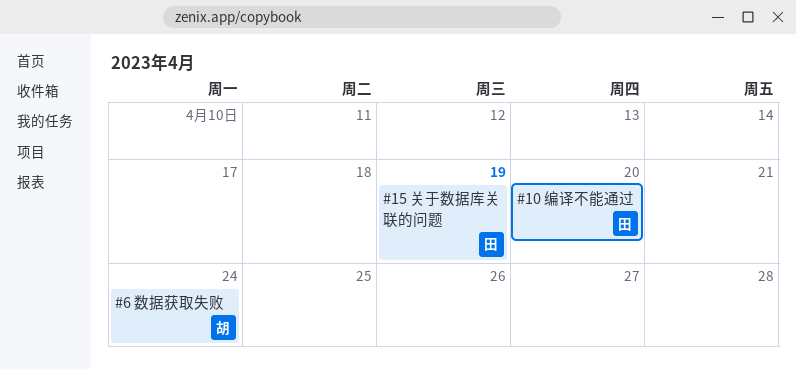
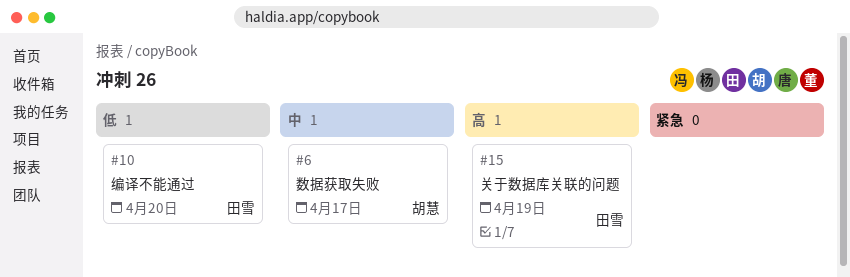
#6, due: Apr 24 -> Apr 17

